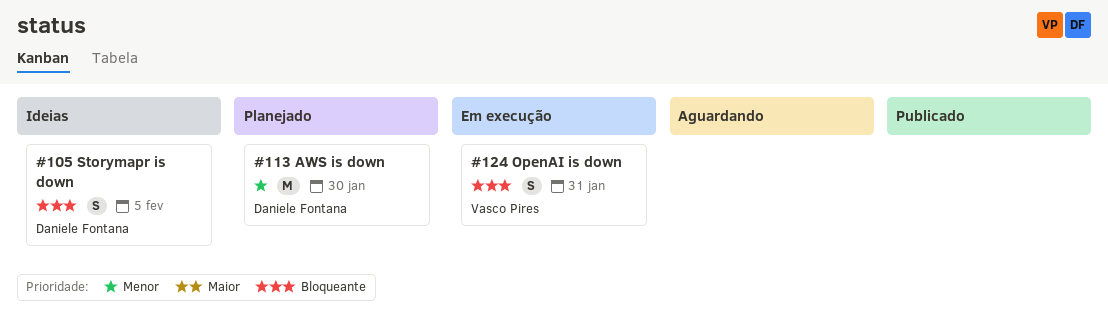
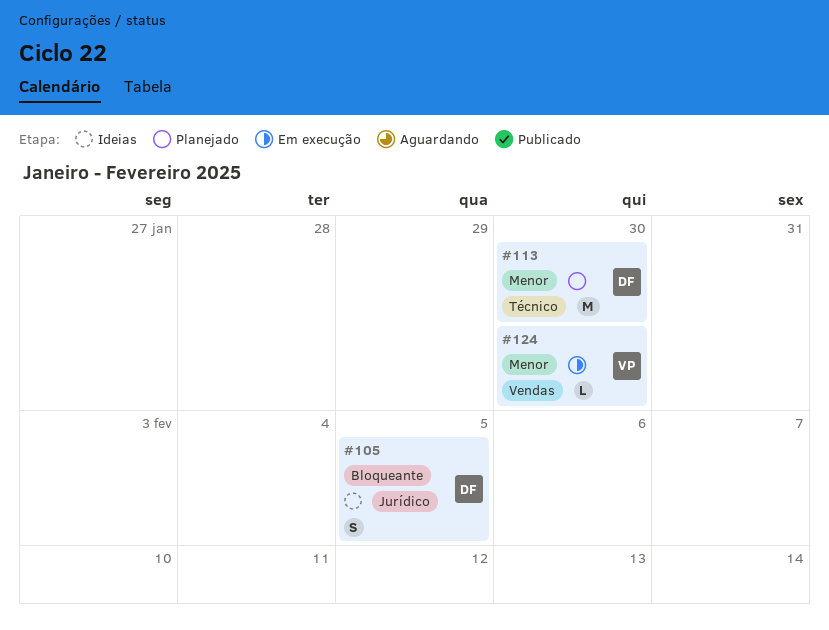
#124, priority: Bloqueante -> Menor
#124, estimate: S -> L
#124, due: Jan 31 -> Jan 30

